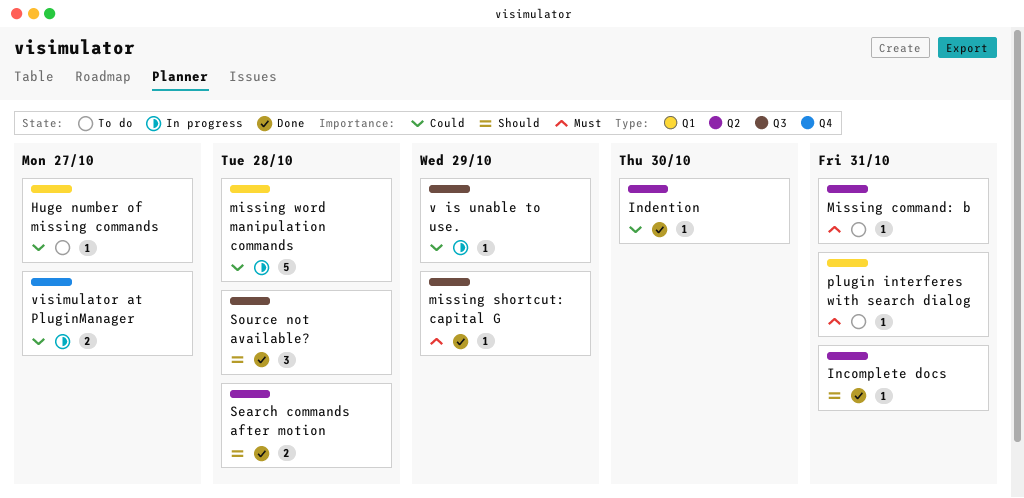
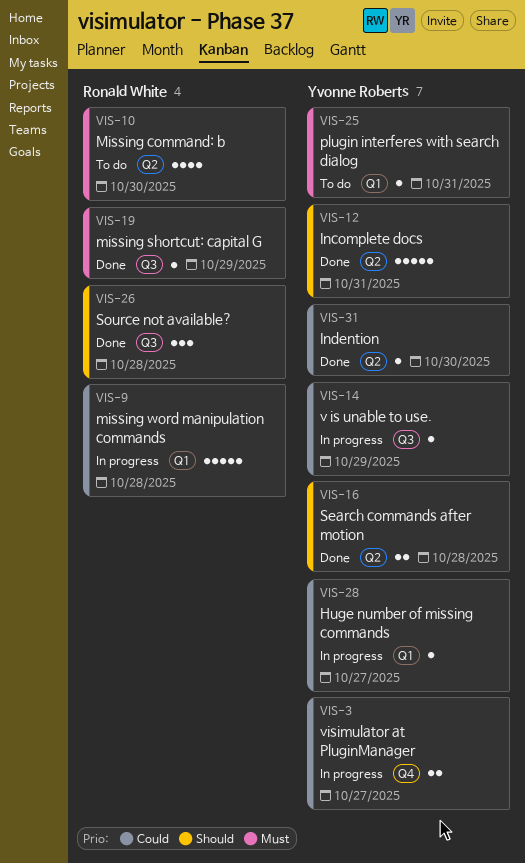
Huge number of missing commands, status: To do -> In progress
Incomplete docs, estimate: 1 -> 5
Missing command: b, estimate: 1 -> 4
Missing command: b, due: Oct 31 -> Oct 30

